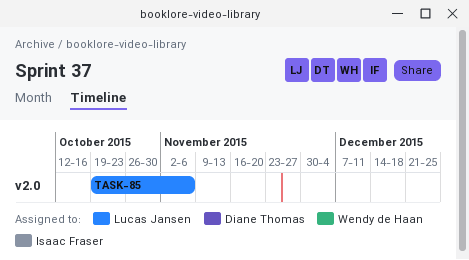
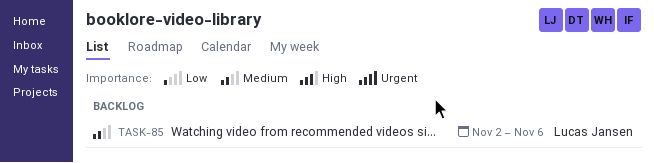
TASK-85, start: Oct 19 -> Nov 2

